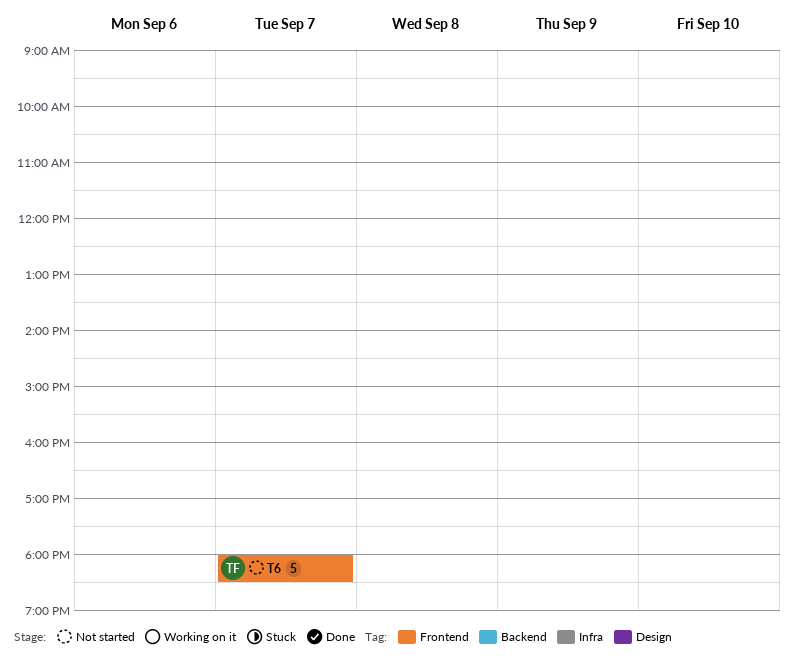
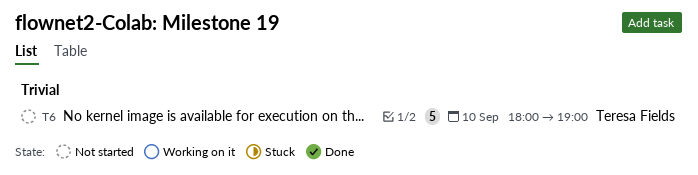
T6, day: Sep 7 -> Sep 10
T6, ends: 18:30 -> 19:00

